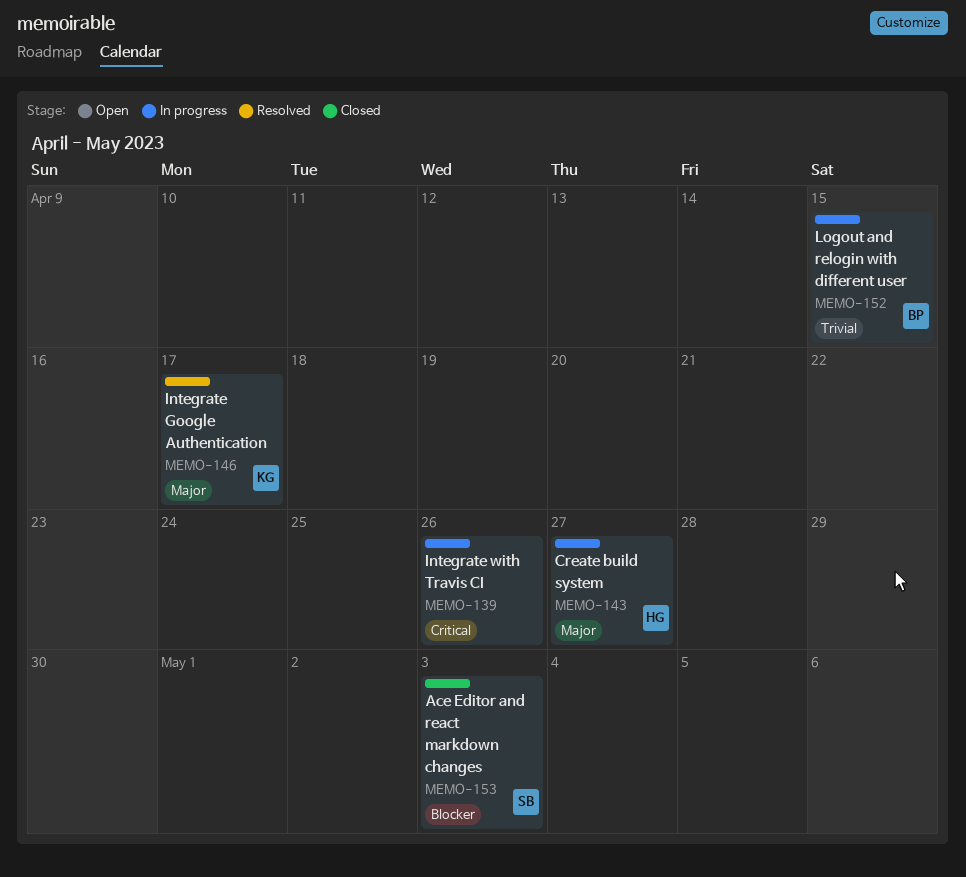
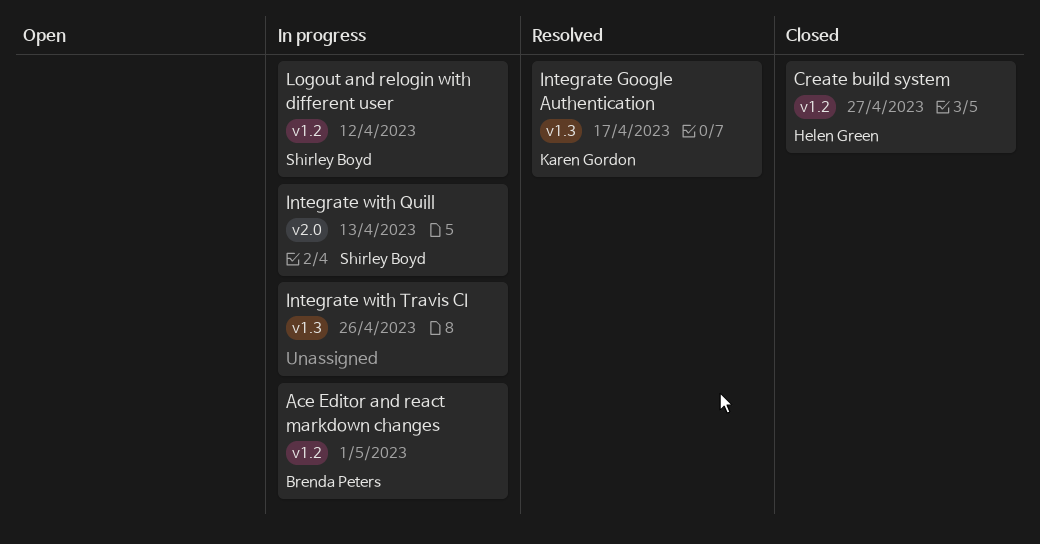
Ace Editor and react markdown changes, status: Closed -> In progress
Ace Editor and react markdown changes, owner: Shirley Boyd -> Brenda Peters
Ace Editor and react markdown changes, due: May 3 -> May 1
Create build system, status: In progress -> Closed
Integrate with Quill: none -> present
Logout and relogin with different user, owner: Brenda Peters -> Shirley Boyd
Logout and relogin with different user, due: Apr 15 -> Apr 12

